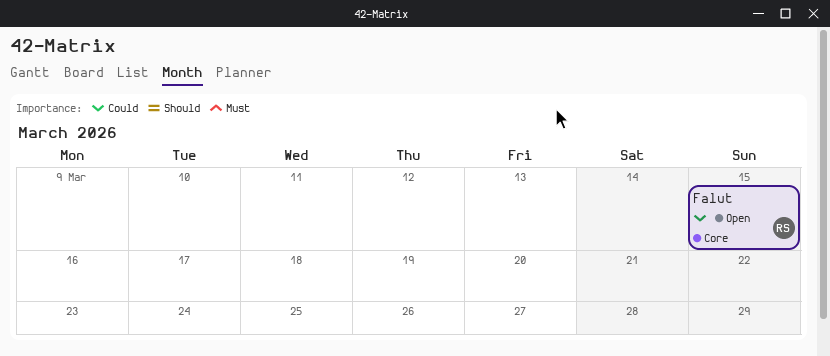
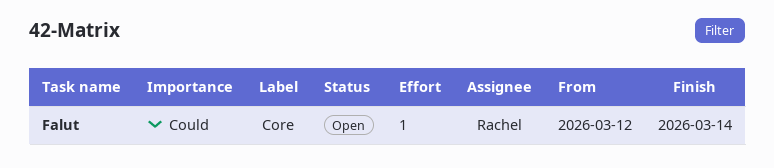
Falut, due: Mar 15 -> Mar 14

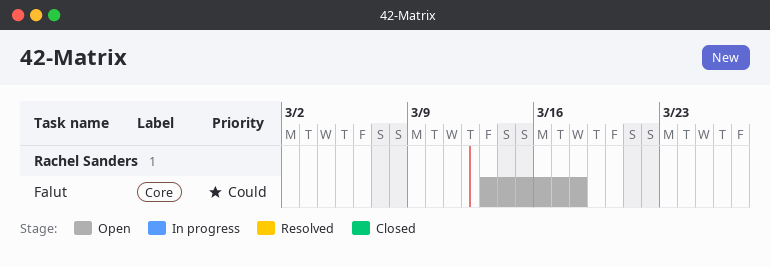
Falut, start: Mar 12 -> Mar 13
Falut, due: Mar 14 -> Mar 18

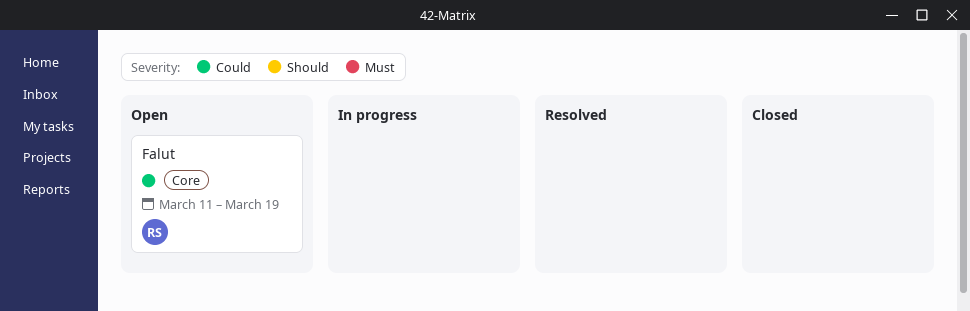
Falut, start: Mar 13 -> Mar 11
Falut, due: Mar 18 -> Mar 19

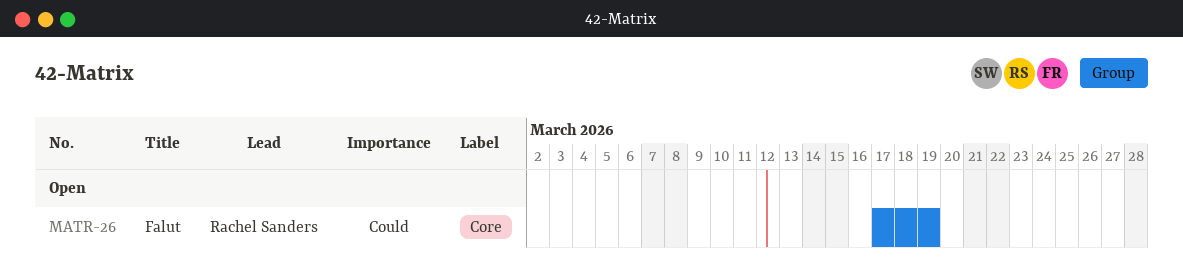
Falut, start: Mar 11 -> Mar 17

